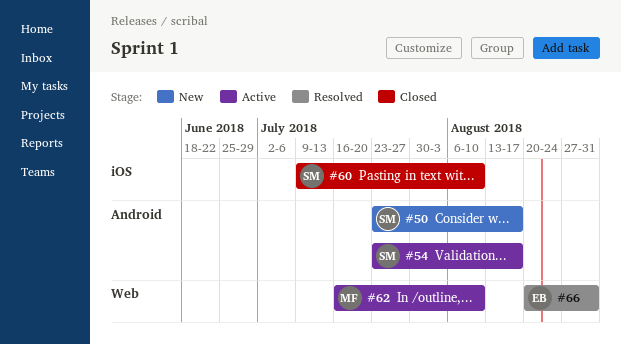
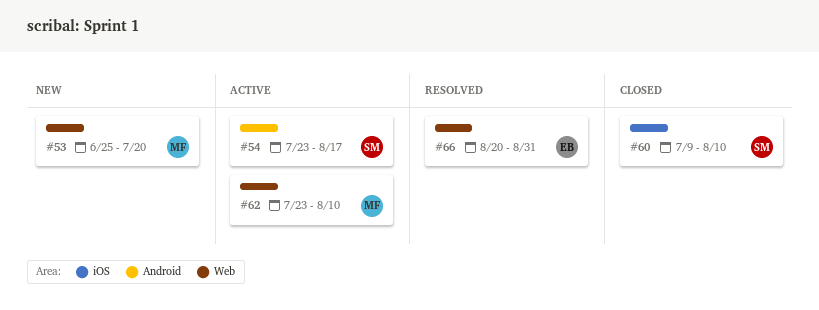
#50: present -> none
#53: none -> present
#62, start: Jul 16 -> Jul 23

